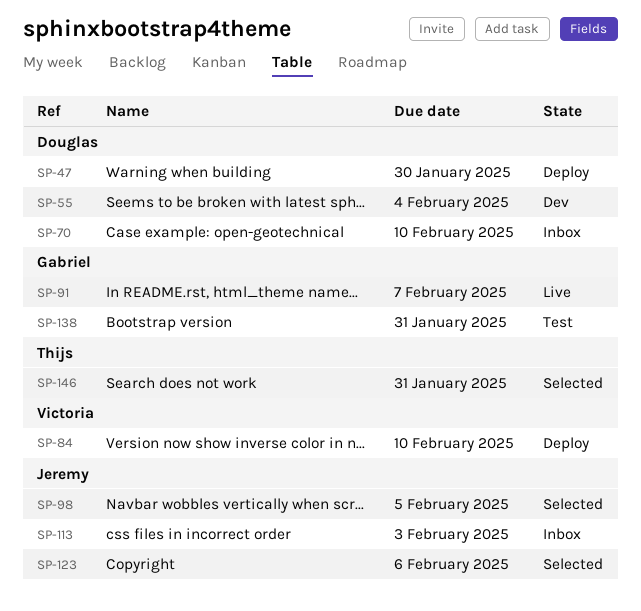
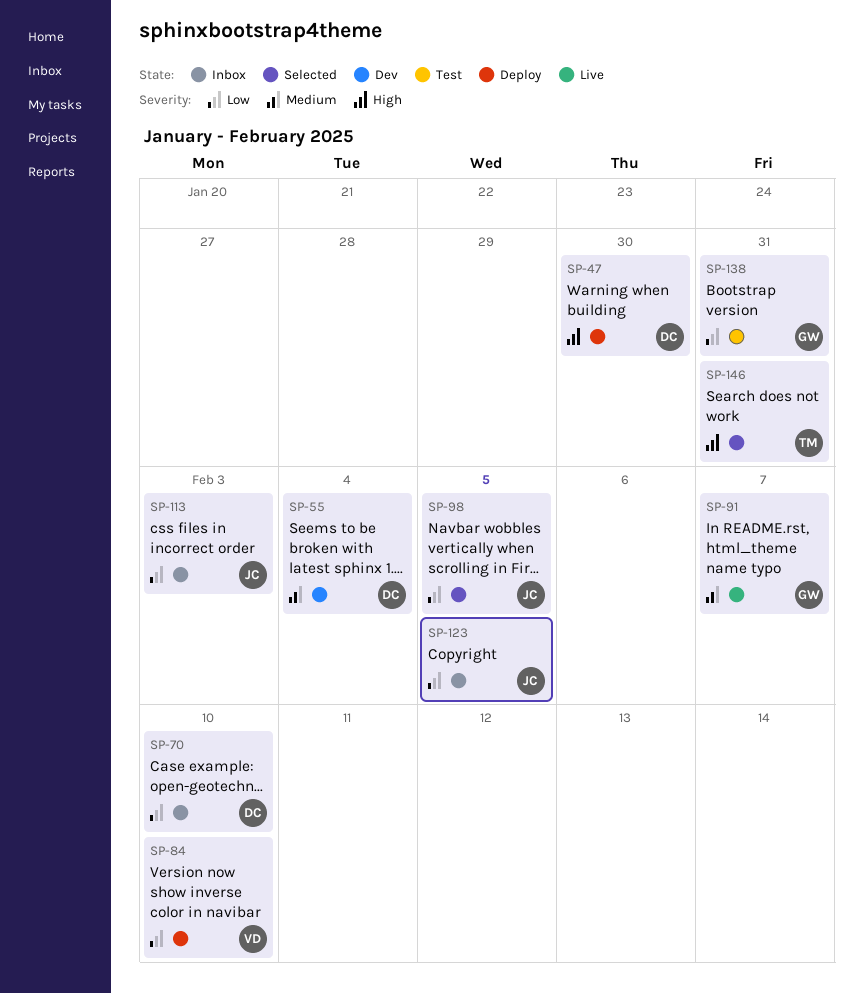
SP-123, status: Selected -> Inbox
SP-123, due: Feb 6 -> Feb 5

